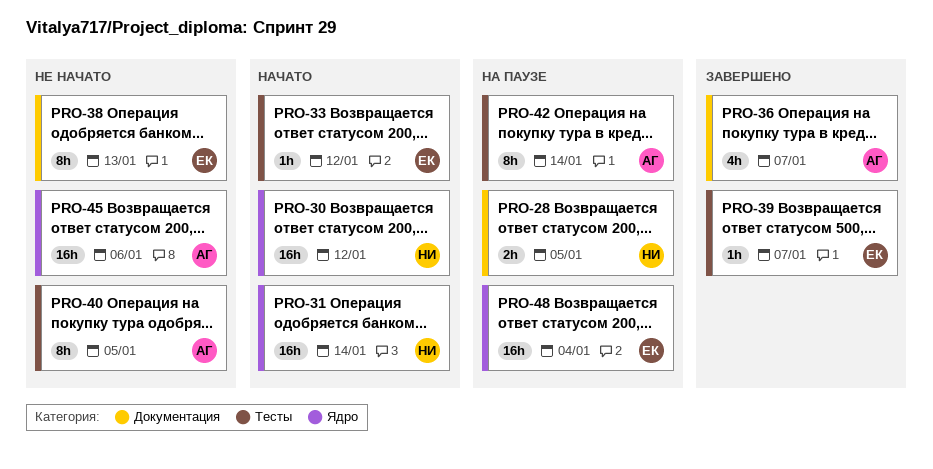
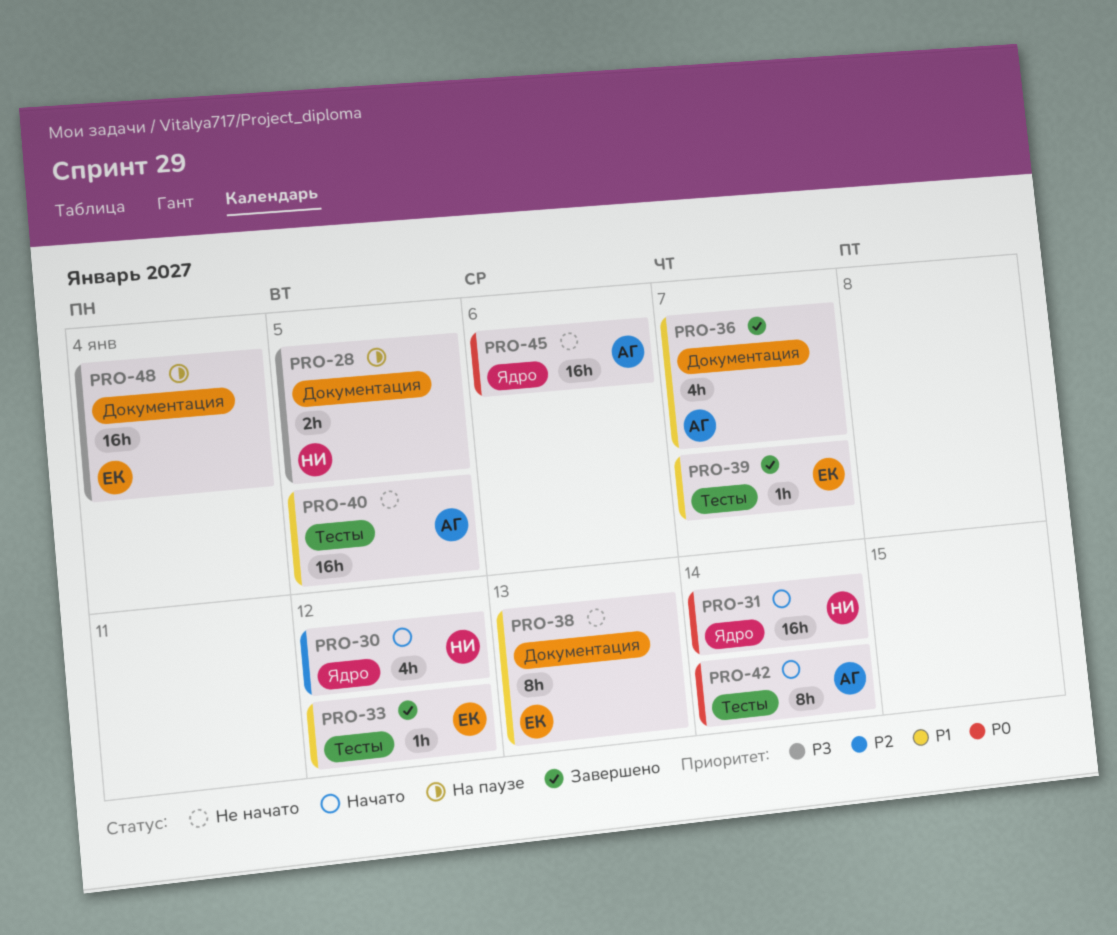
PRO-30, estimate: 16h -> 4h
PRO-33, status: Начато -> Завершено
PRO-40, estimate: 8h -> 16h
PRO-42, status: На паузе -> Начато
PRO-48, label: Ядро -> Документация

